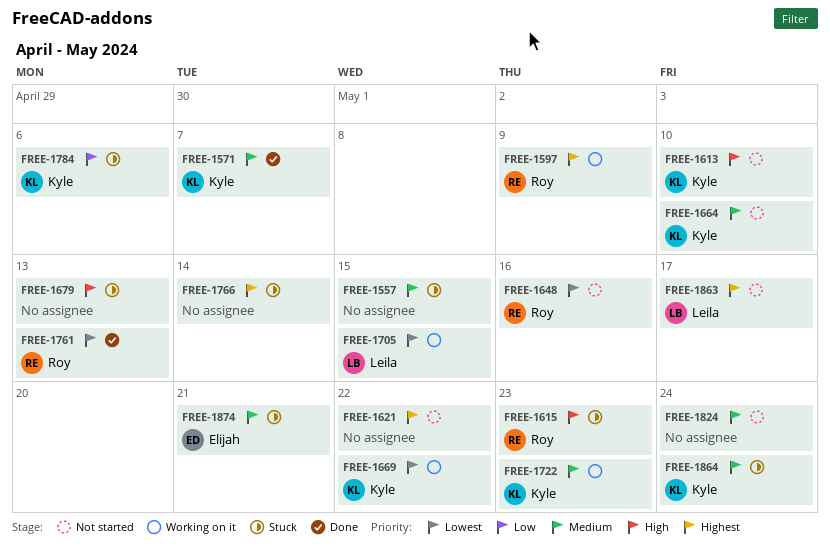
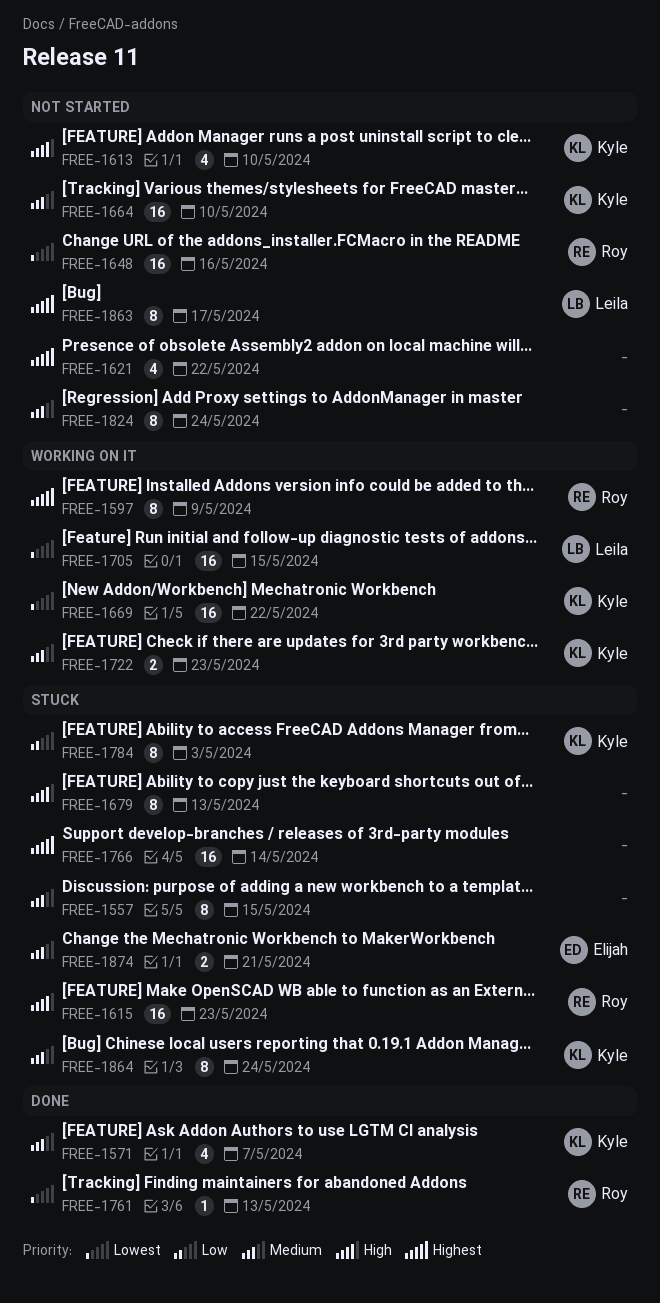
FREE-1784, due: May 6 -> May 3

